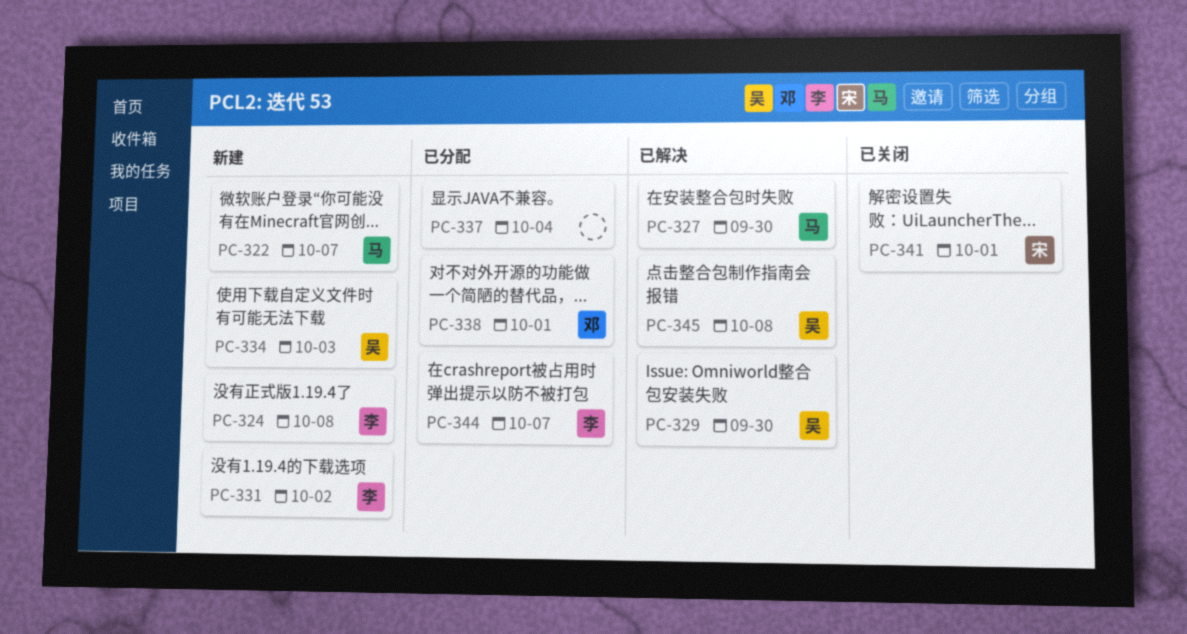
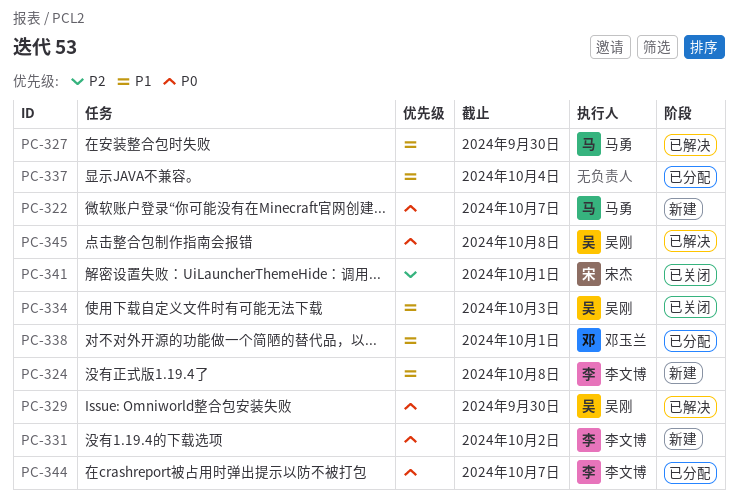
PC-334, status: 新建 -> 已关闭

